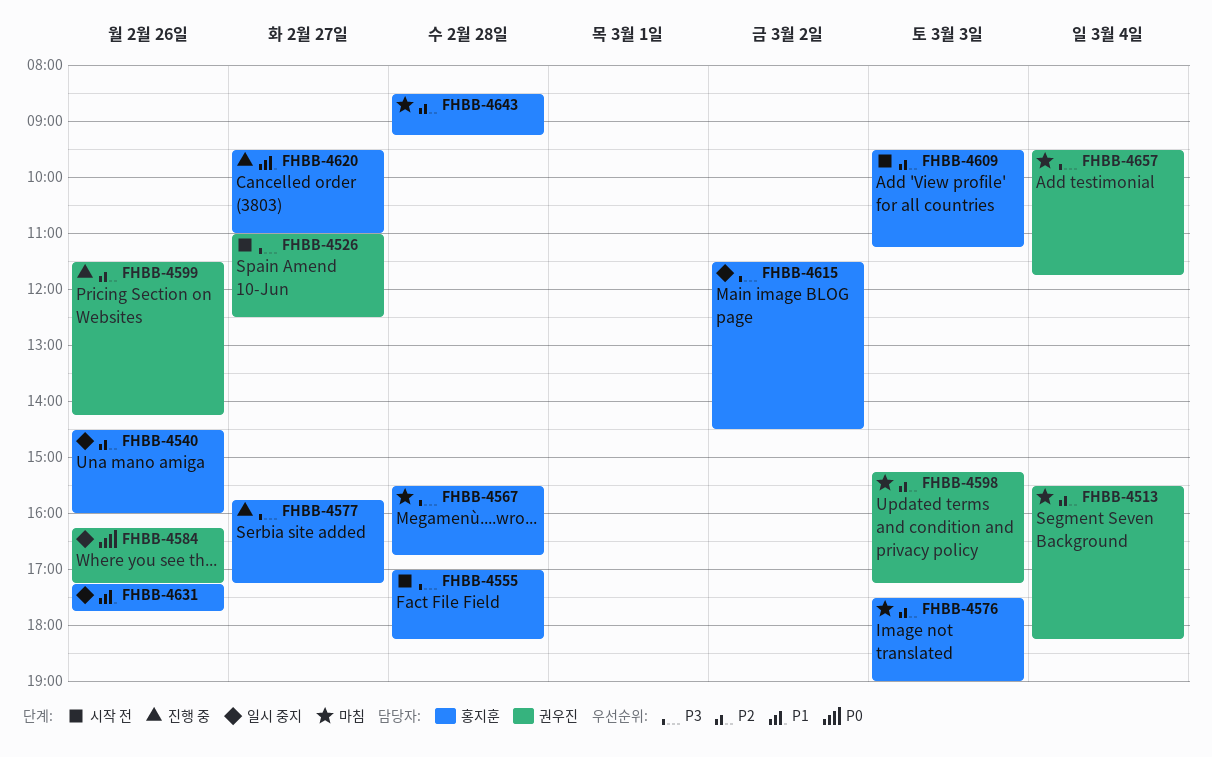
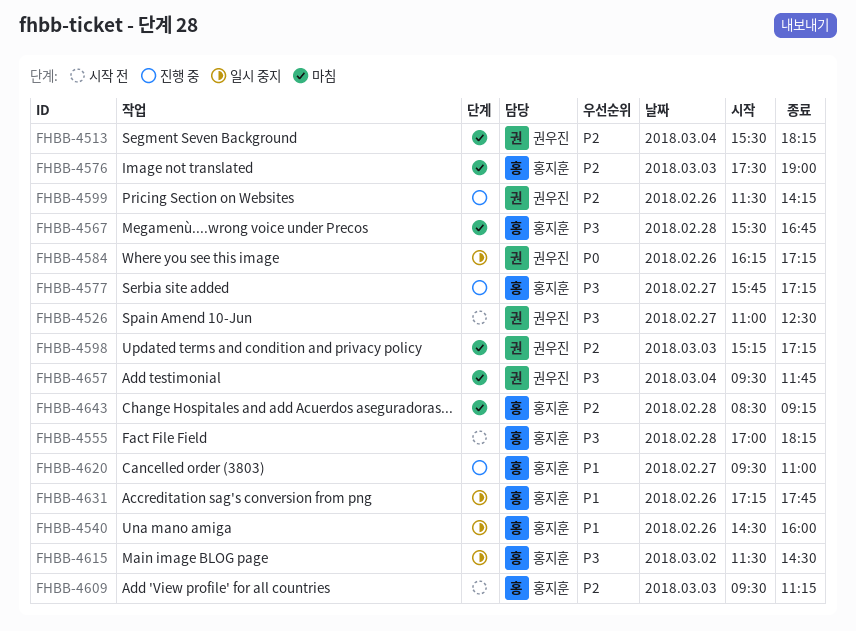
FHBB-4540, priority: P2 -> P1

